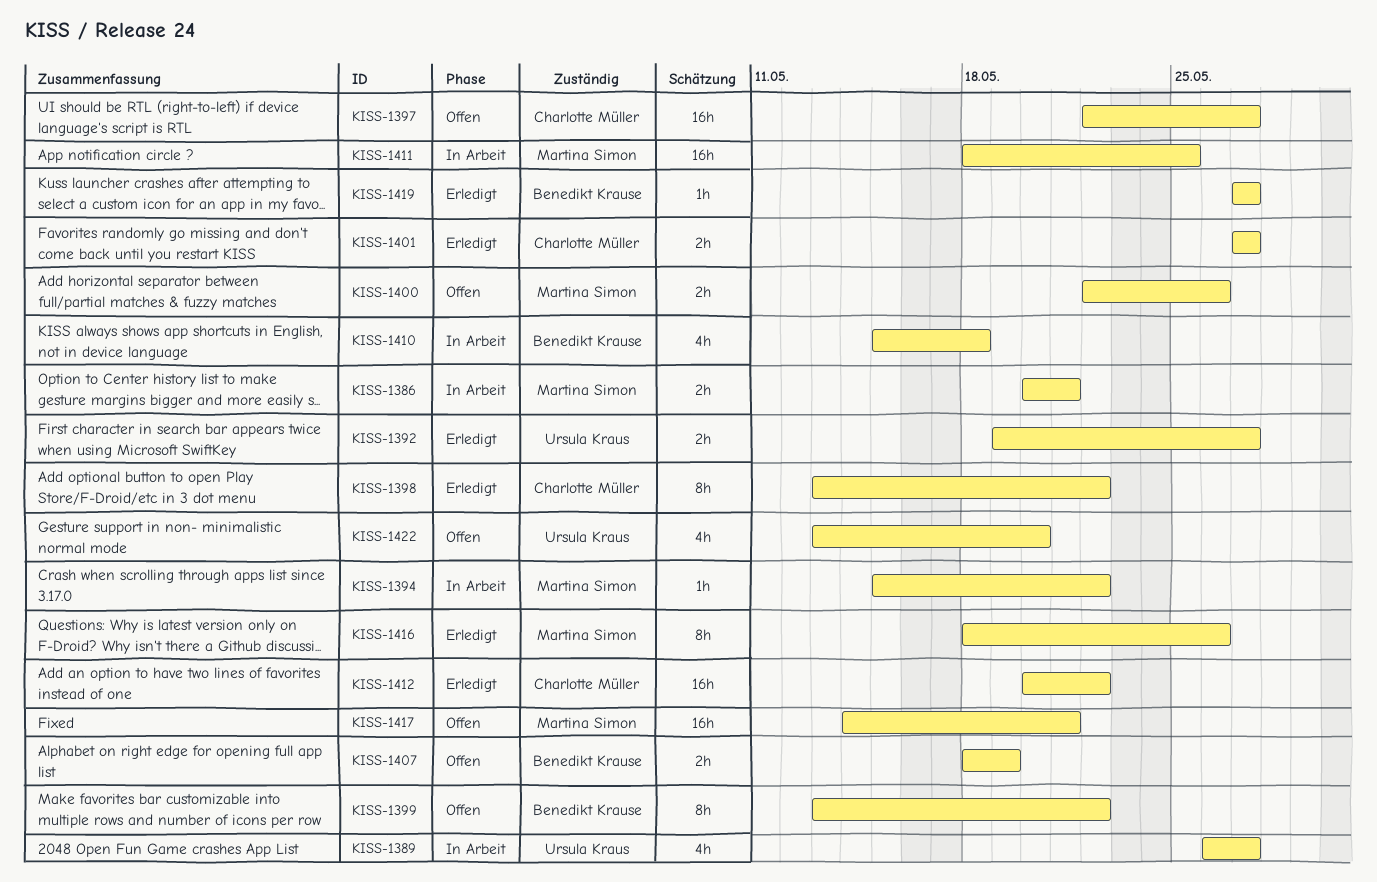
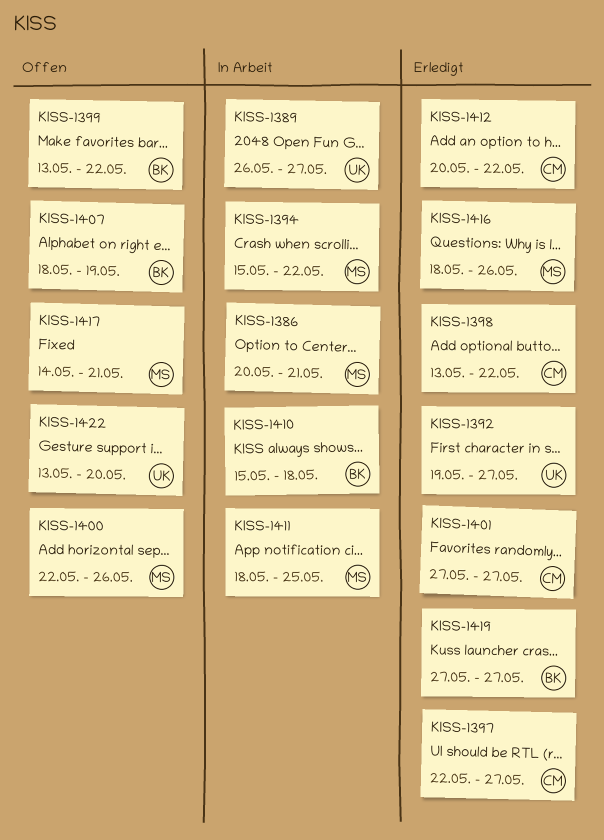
KISS-1397, status: Offen -> Erledigt

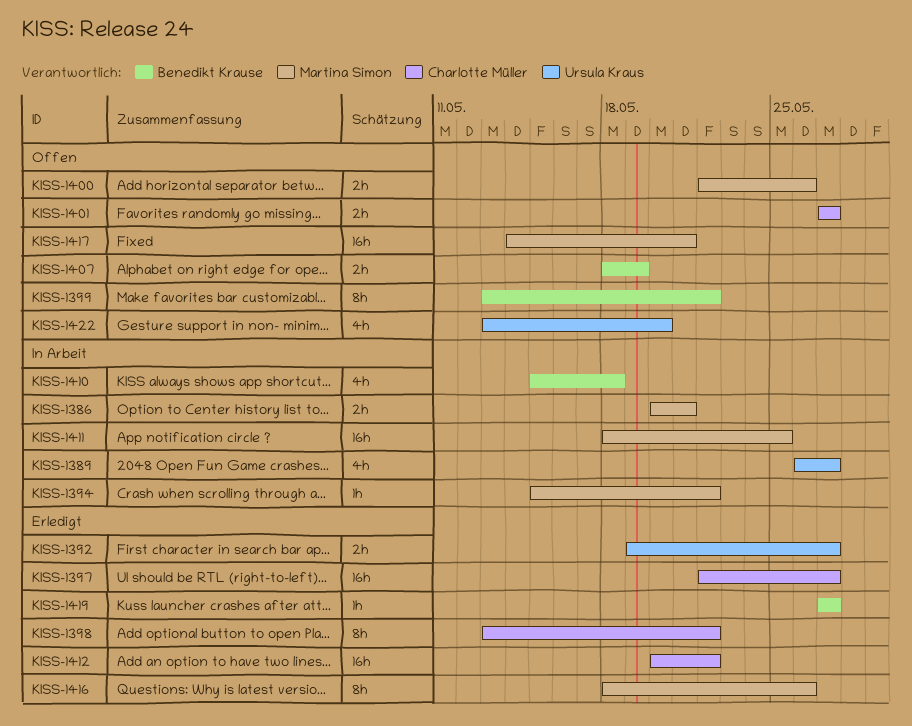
KISS-1401, status: Erledigt -> Offen

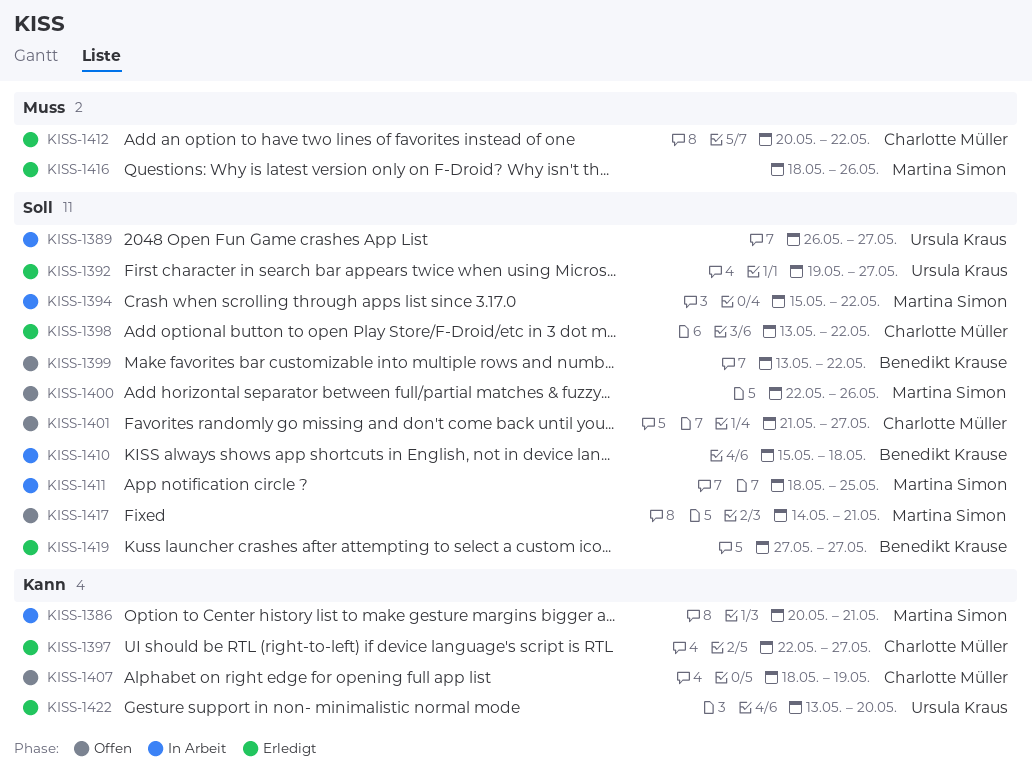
KISS-1401, start: May 27 -> May 21
KISS-1407, owner: Benedikt Krause -> Charlotte Müller
KISS-1422, status: Offen -> Erledigt

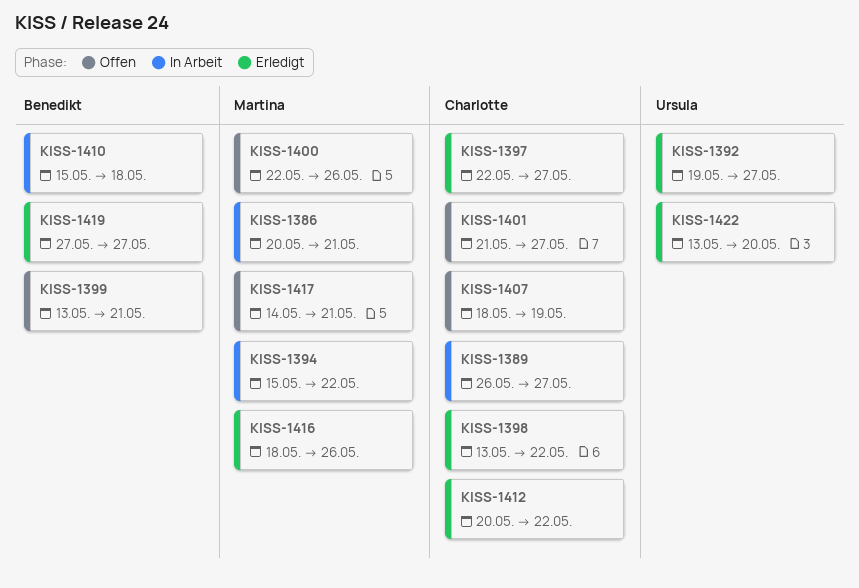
KISS-1389, owner: Ursula Kraus -> Charlotte Müller
KISS-1399, due: May 22 -> May 21
KISS-1411: present -> none

